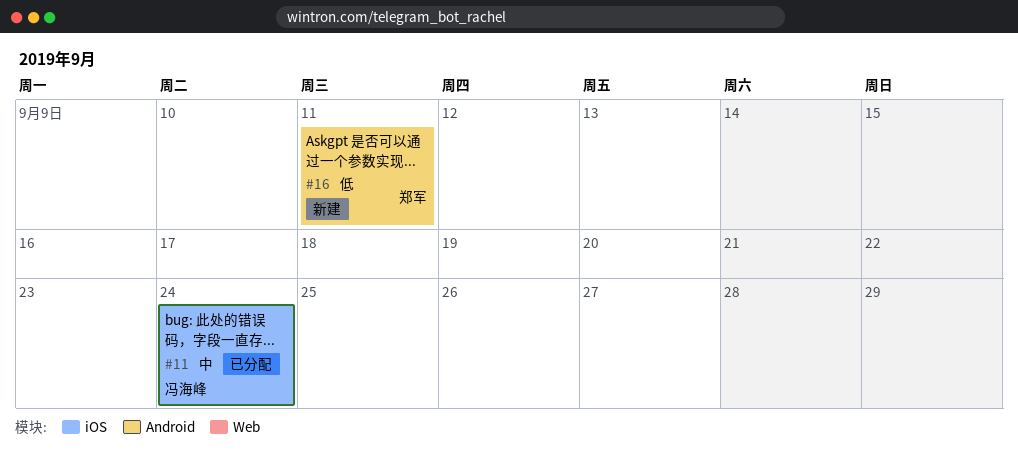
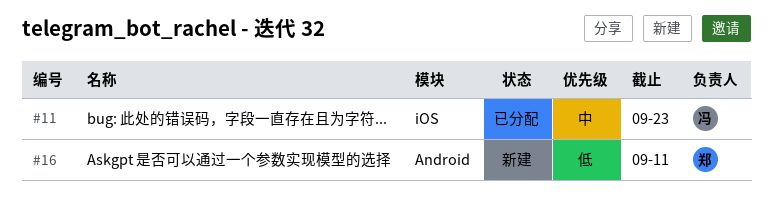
#11, due: Sep 24 -> Sep 23

